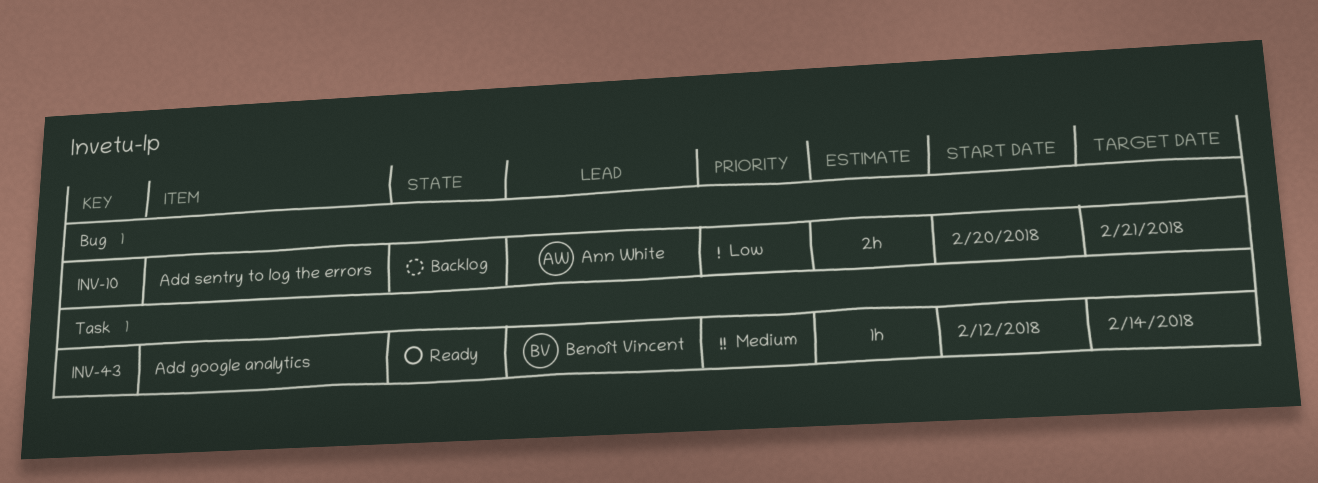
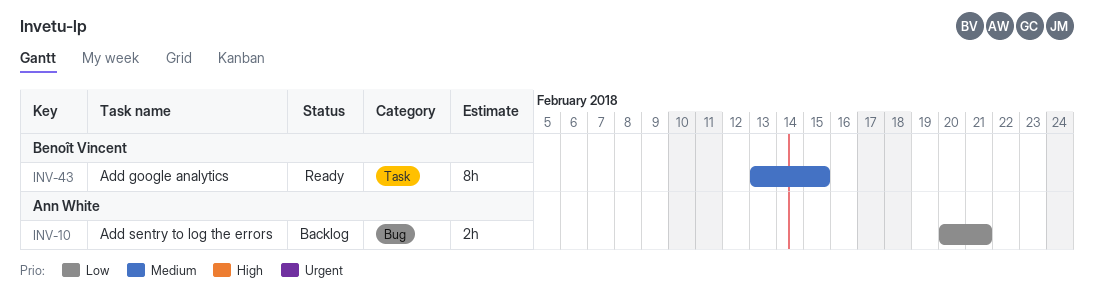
INV-43, estimate: 1h -> 8h
INV-43, start: Feb 12 -> Feb 13
INV-43, due: Feb 14 -> Feb 15

